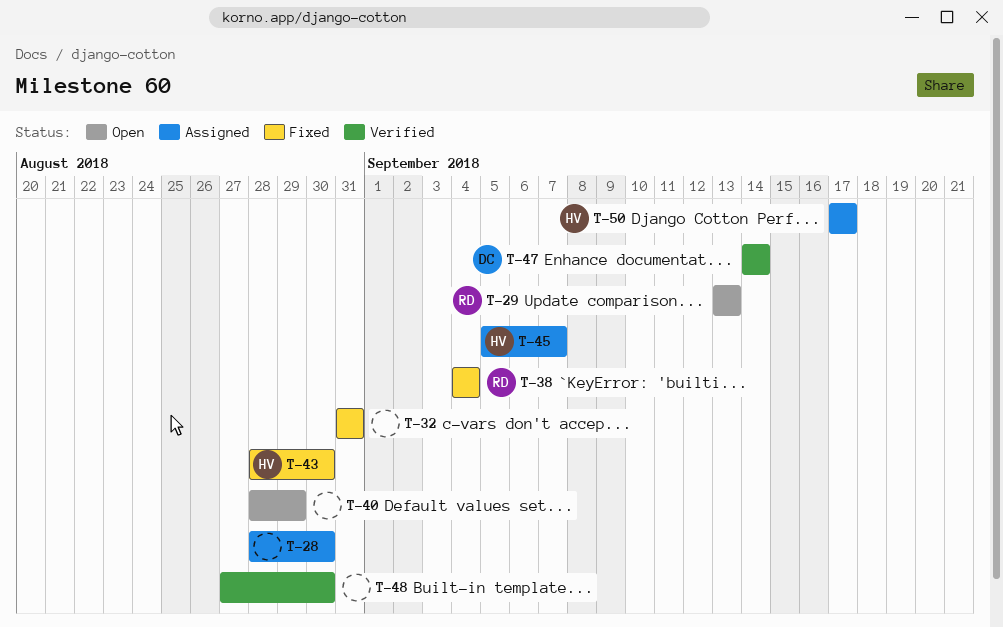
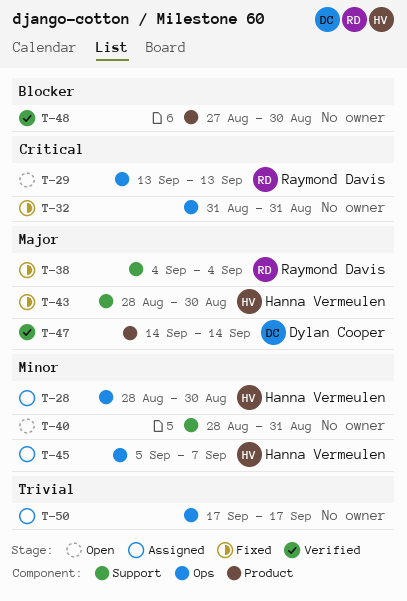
T-28, owner: none -> Hanna Vermeulen
T-40, due: Aug 29 -> Aug 31
T-50, owner: Hanna Vermeulen -> none

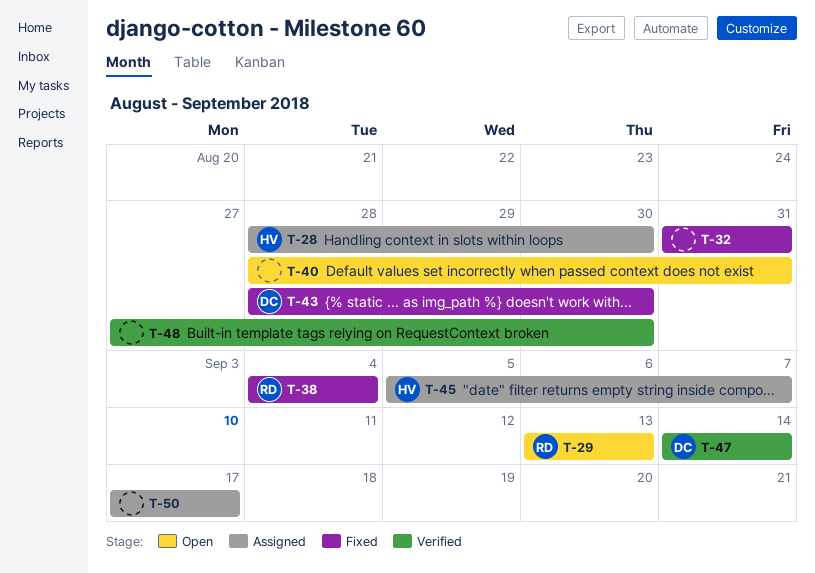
T-43, owner: Hanna Vermeulen -> Dylan Cooper

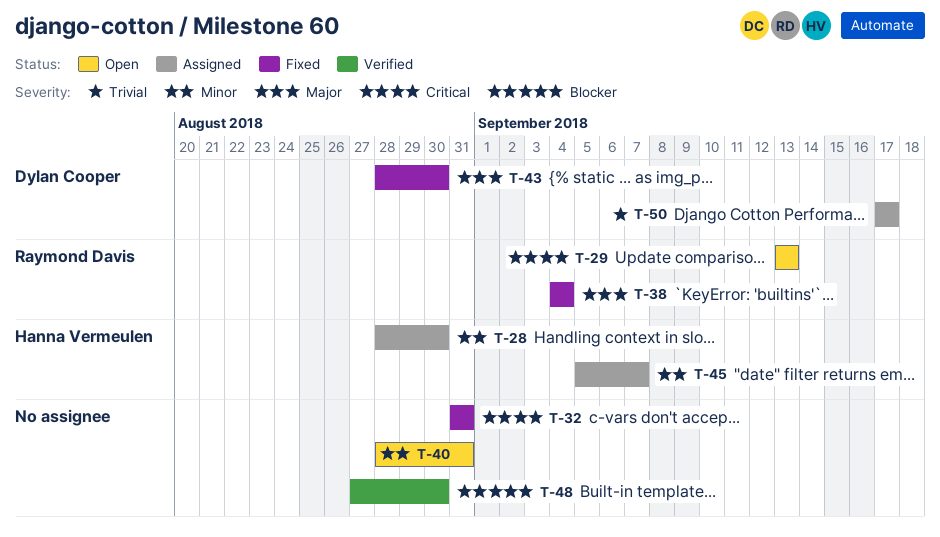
T-47: present -> none
T-50, owner: none -> Dylan Cooper

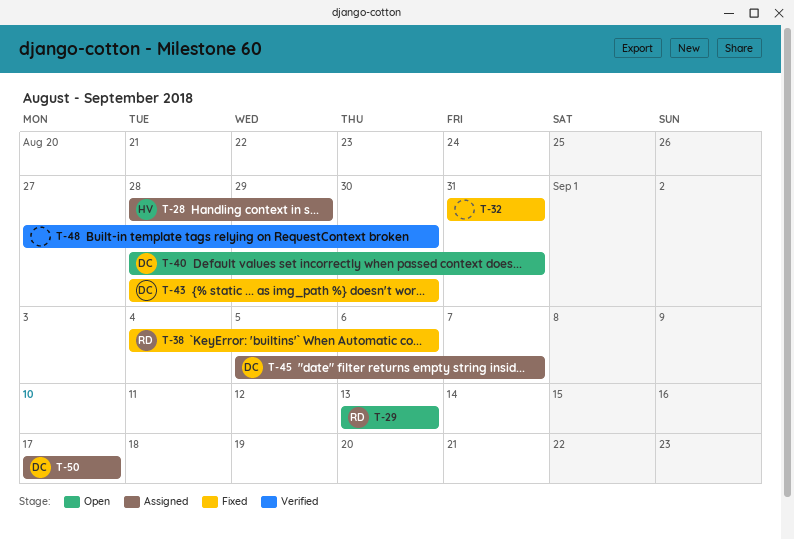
T-28, due: Aug 30 -> Aug 29
T-38, due: Sep 4 -> Sep 6
T-40, owner: none -> Dylan Cooper
T-45, owner: Hanna Vermeulen -> Dylan Cooper

